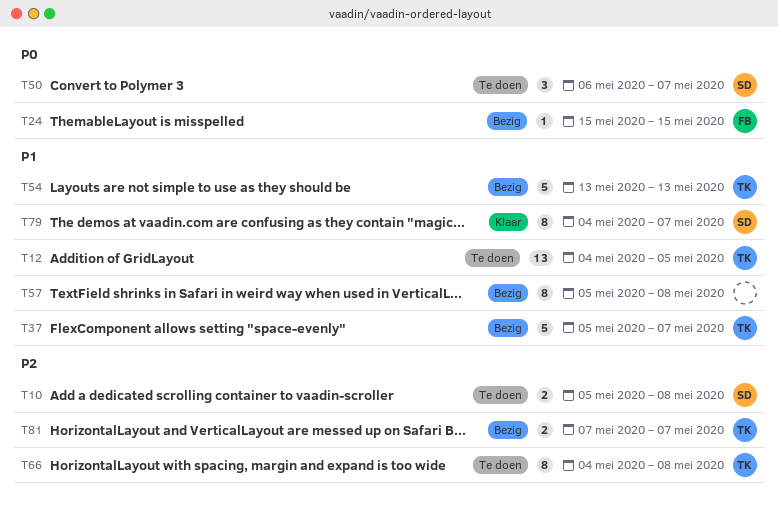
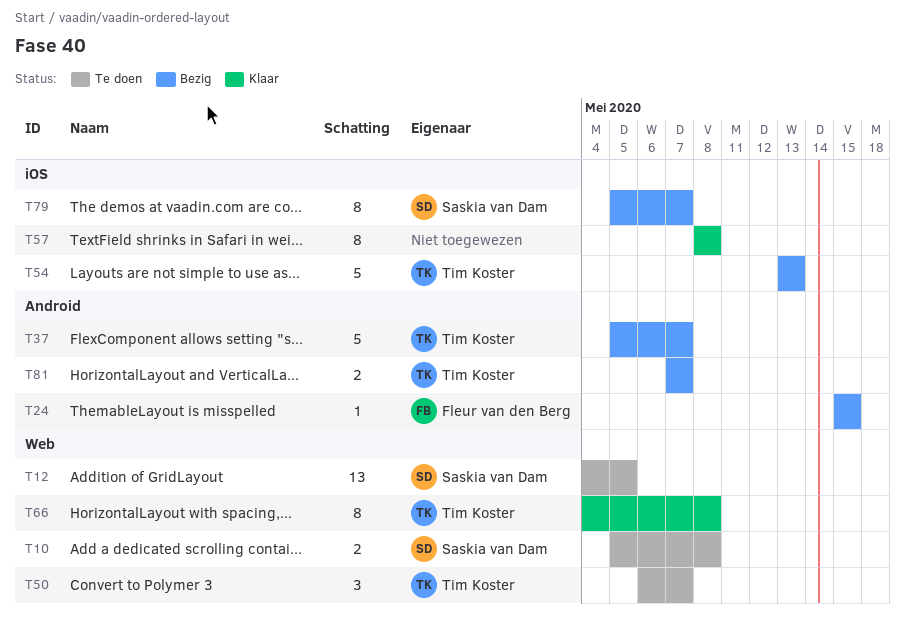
T12, owner: Tim Koster -> Saskia van Dam
T50, owner: Saskia van Dam -> Tim Koster
T57, status: Bezig -> Klaar
T57, start: May 5 -> May 8
T66, status: Te doen -> Klaar
T79, status: Klaar -> Bezig
T79, start: May 4 -> May 5

